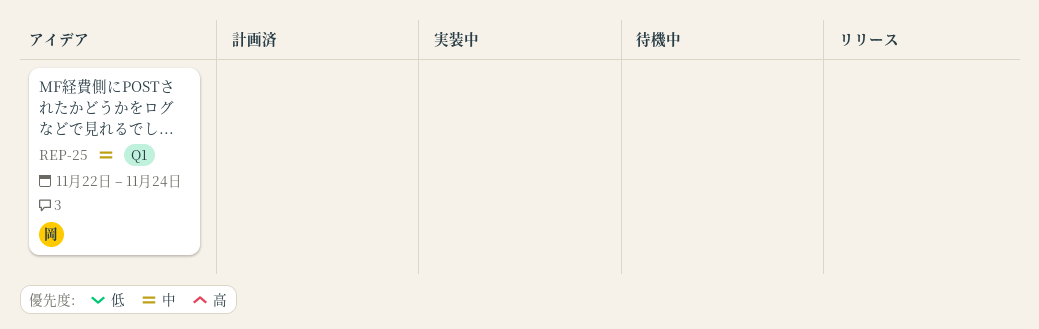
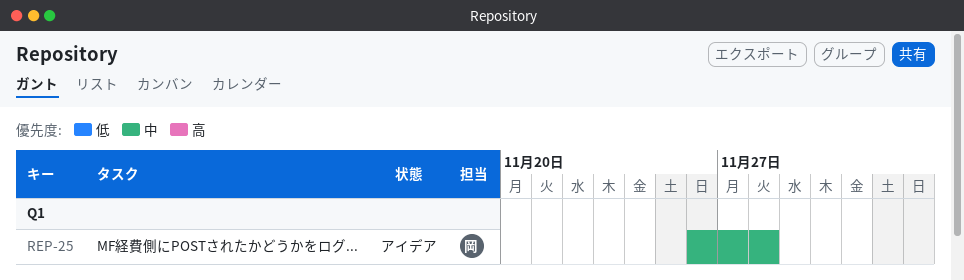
REP-25, start: Nov 22 -> Nov 26
REP-25, due: Nov 24 -> Nov 28

